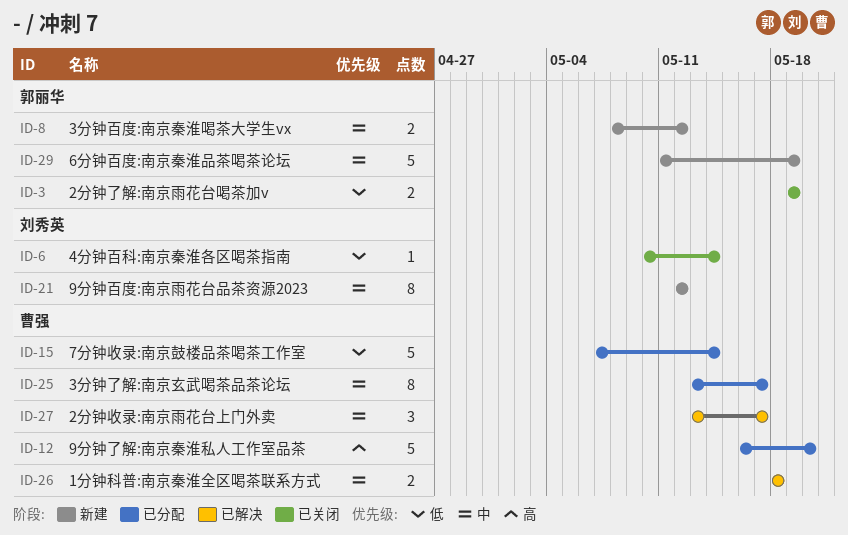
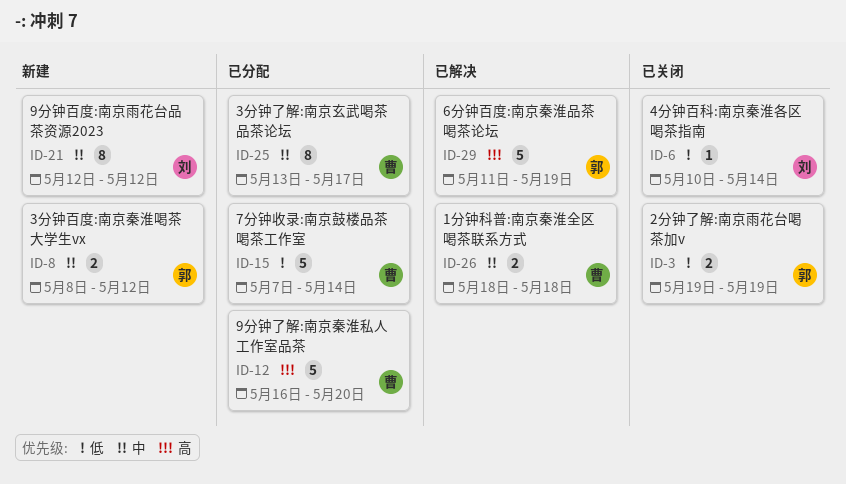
ID-27: present -> none
ID-29, status: 新建 -> 已解决
ID-29, priority: 中 -> 高

